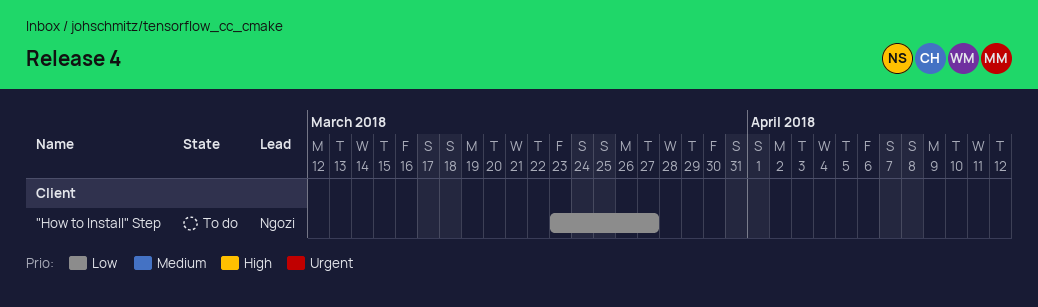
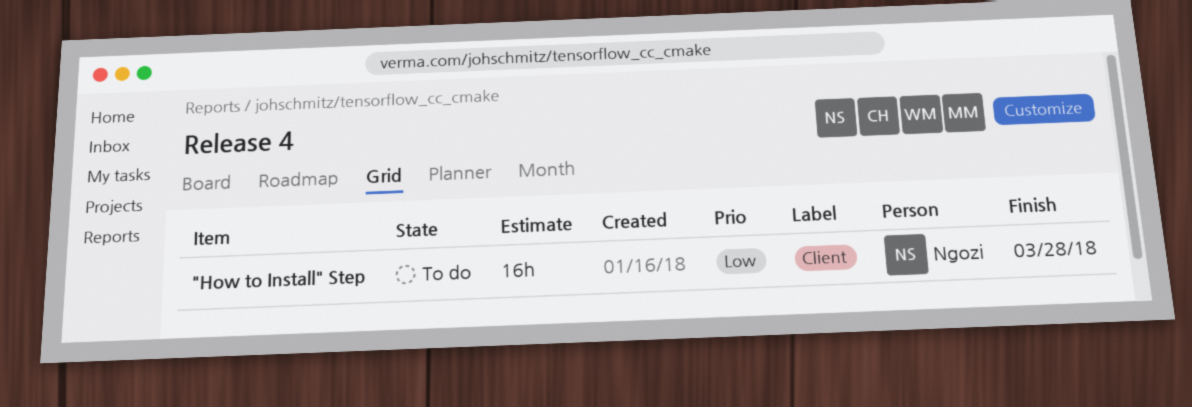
"How to Install" Step, due: Mar 27 -> Mar 28

